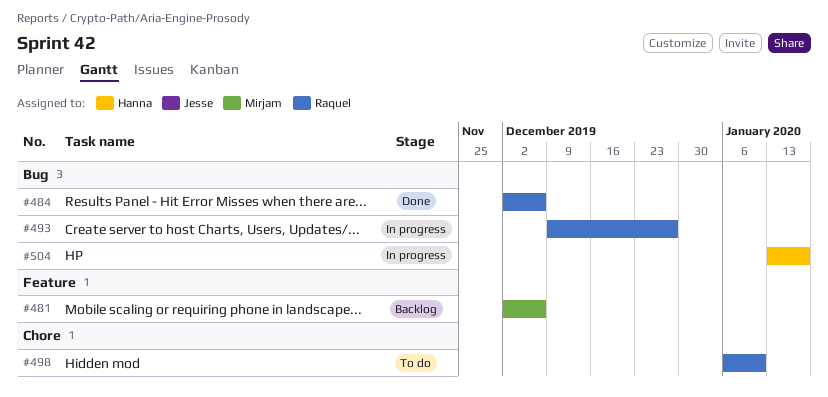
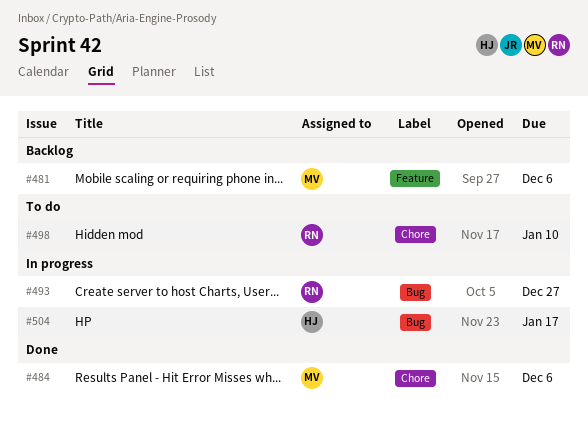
#484, owner: Raquel -> Mirjam
#484, label: Bug -> Chore

